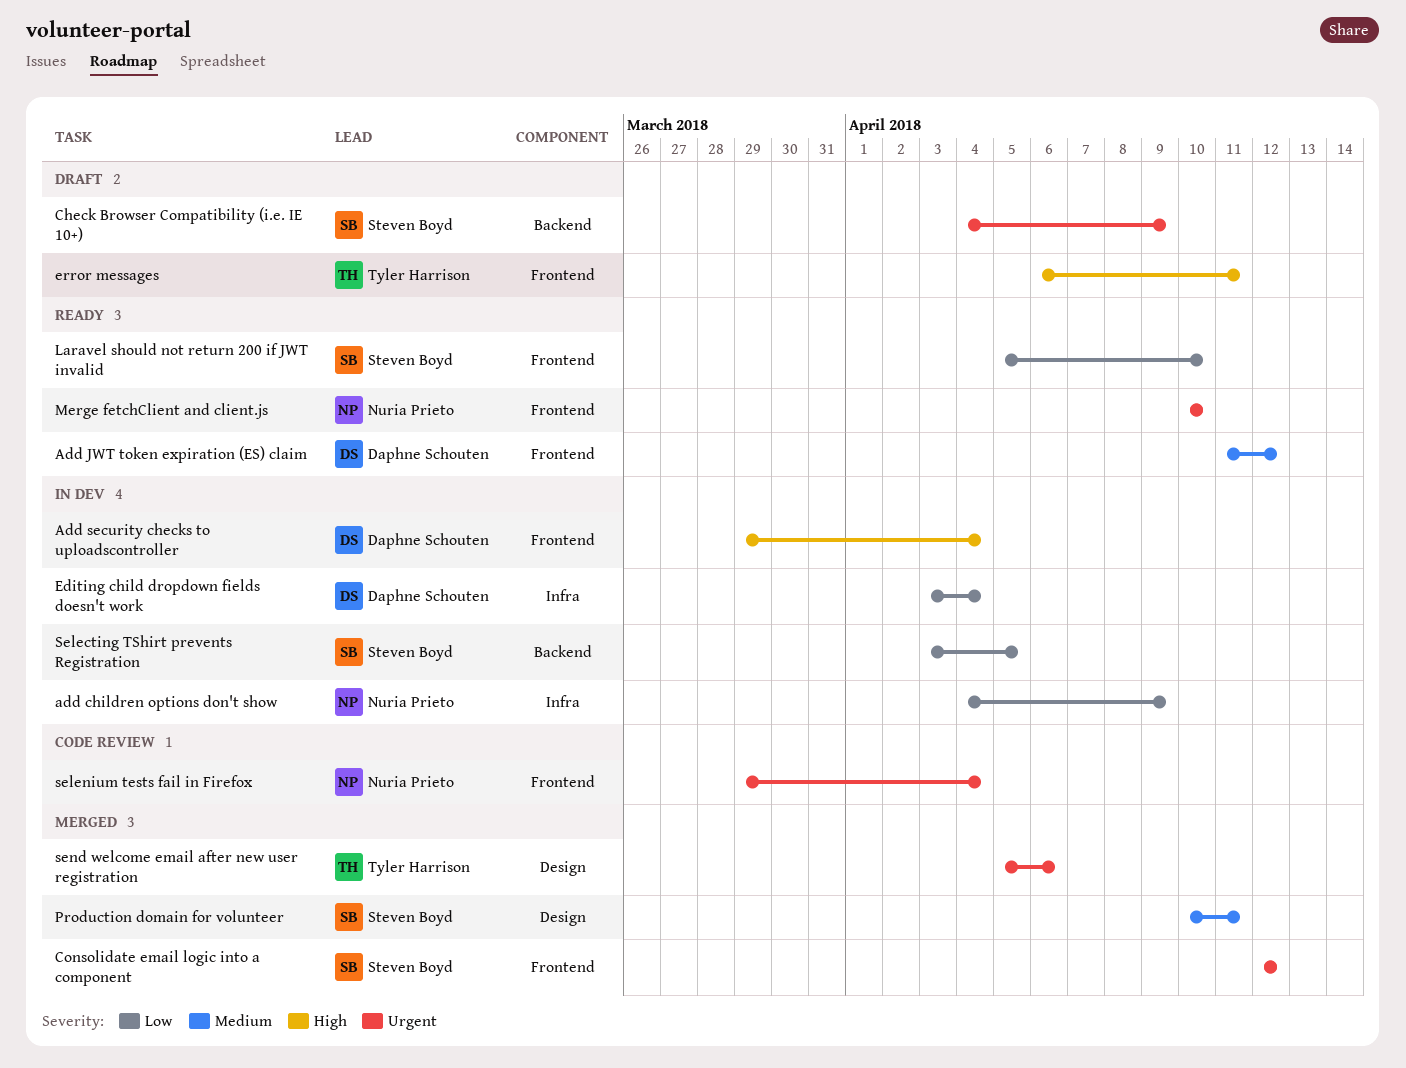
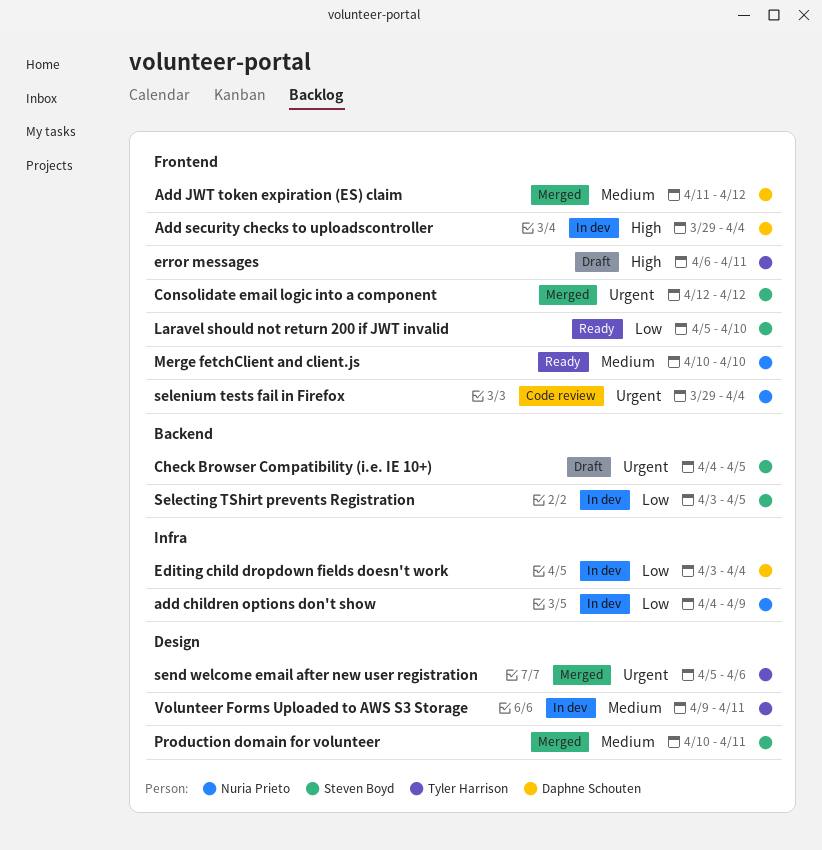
Add JWT token expiration (ES) claim, status: Ready -> Merged
Check Browser Compatibility (i.e. IE 10+), due: Apr 9 -> Apr 5
Merge fetchClient and client.js, priority: Urgent -> Medium
Volunteer Forms Uploaded to AWS S3 Storage: none -> present

